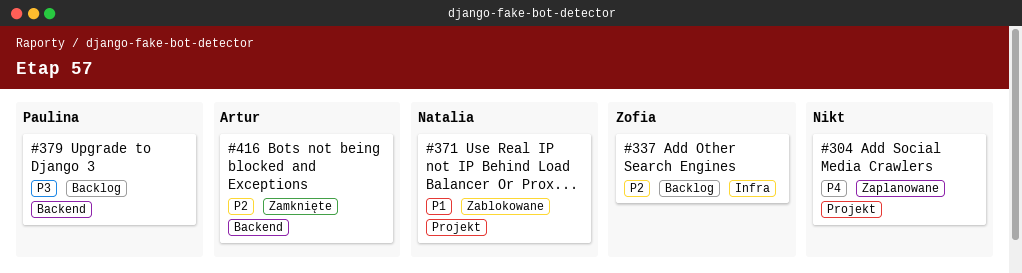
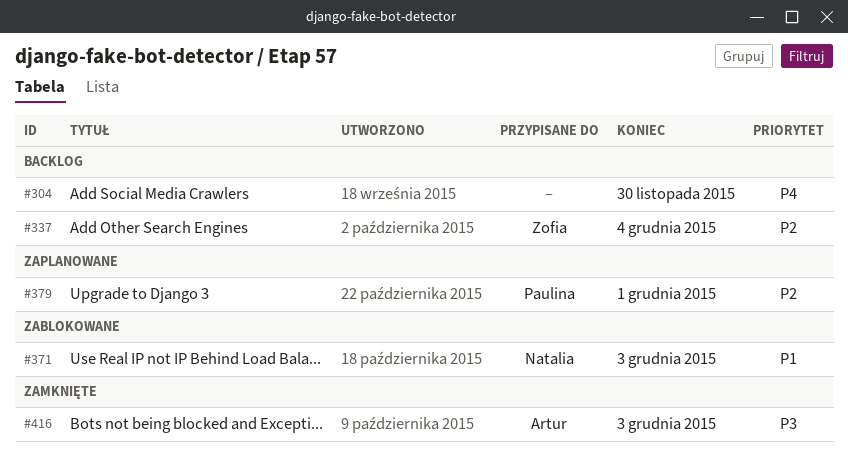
#304, status: Zaplanowane -> Backlog
#379, status: Backlog -> Zaplanowane
#379, priority: P3 -> P2
#416, priority: P2 -> P3

